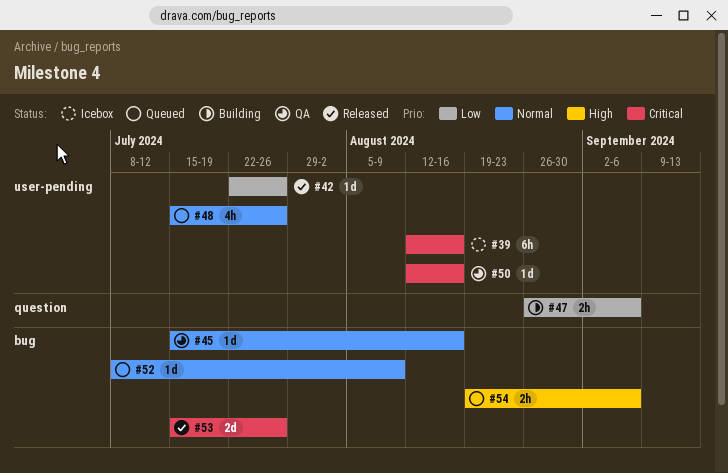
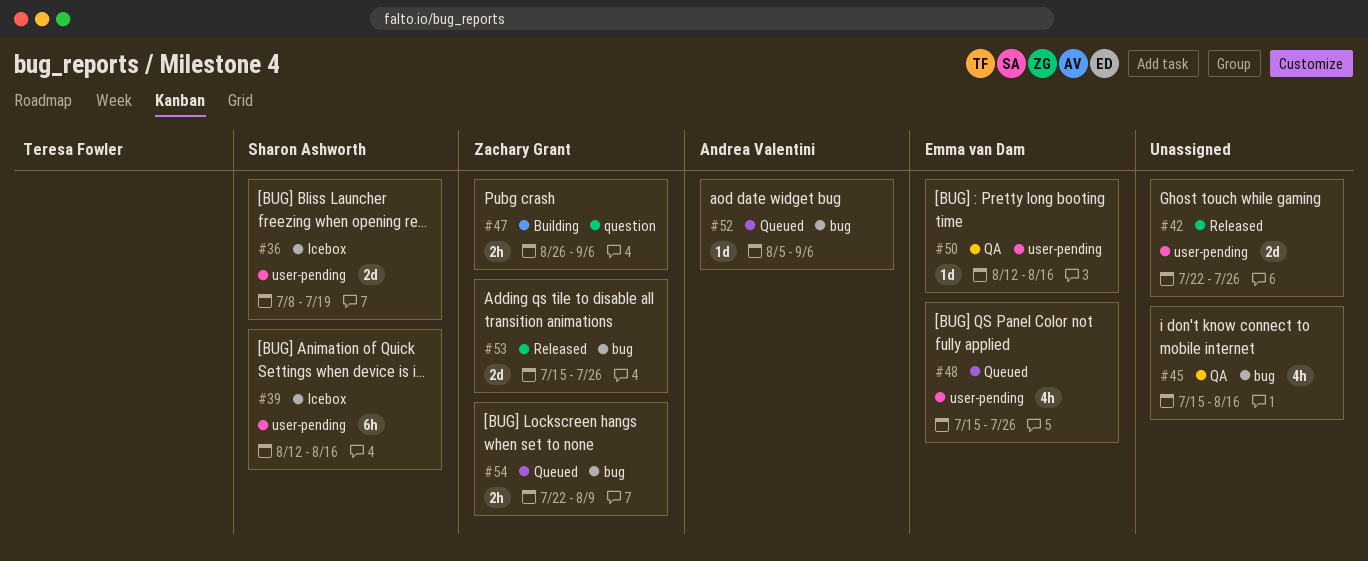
#36: none -> present
#42, estimate: 1d -> 2d
#45, estimate: 1d -> 4h
#52, start: Jul 8 -> Aug 5
#52, due: Aug 9 -> Sep 6
#54, start: Aug 19 -> Jul 22
#54, due: Sep 6 -> Aug 9

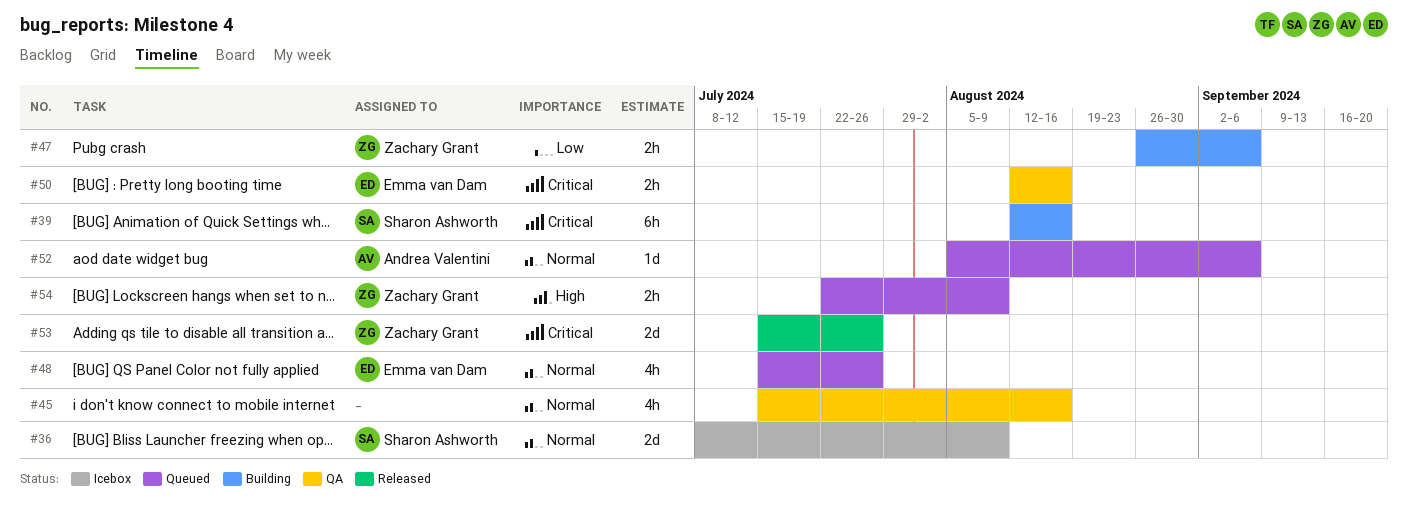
#36, due: Jul 19 -> Aug 9
#39, status: Icebox -> Building
#42: present -> none
#50, estimate: 1d -> 2h

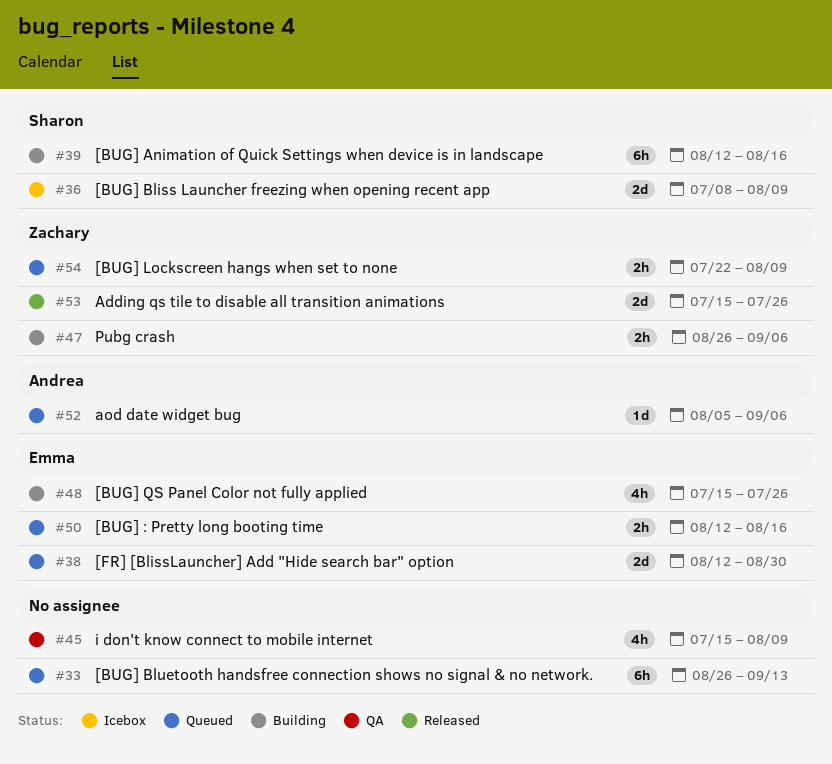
#33: none -> present
#38: none -> present
#45, due: Aug 16 -> Aug 9
#48, status: Queued -> Building
#50, status: QA -> Queued

